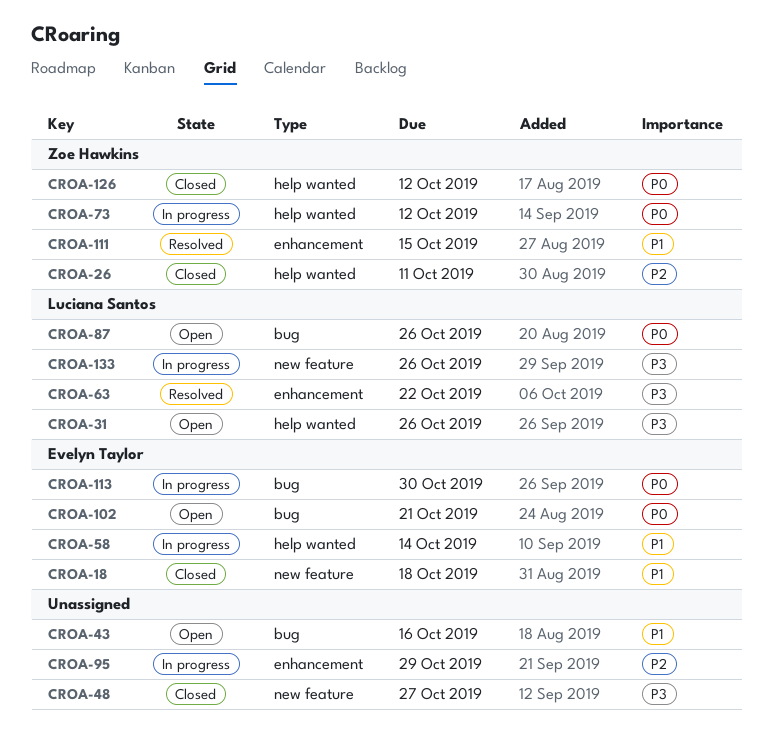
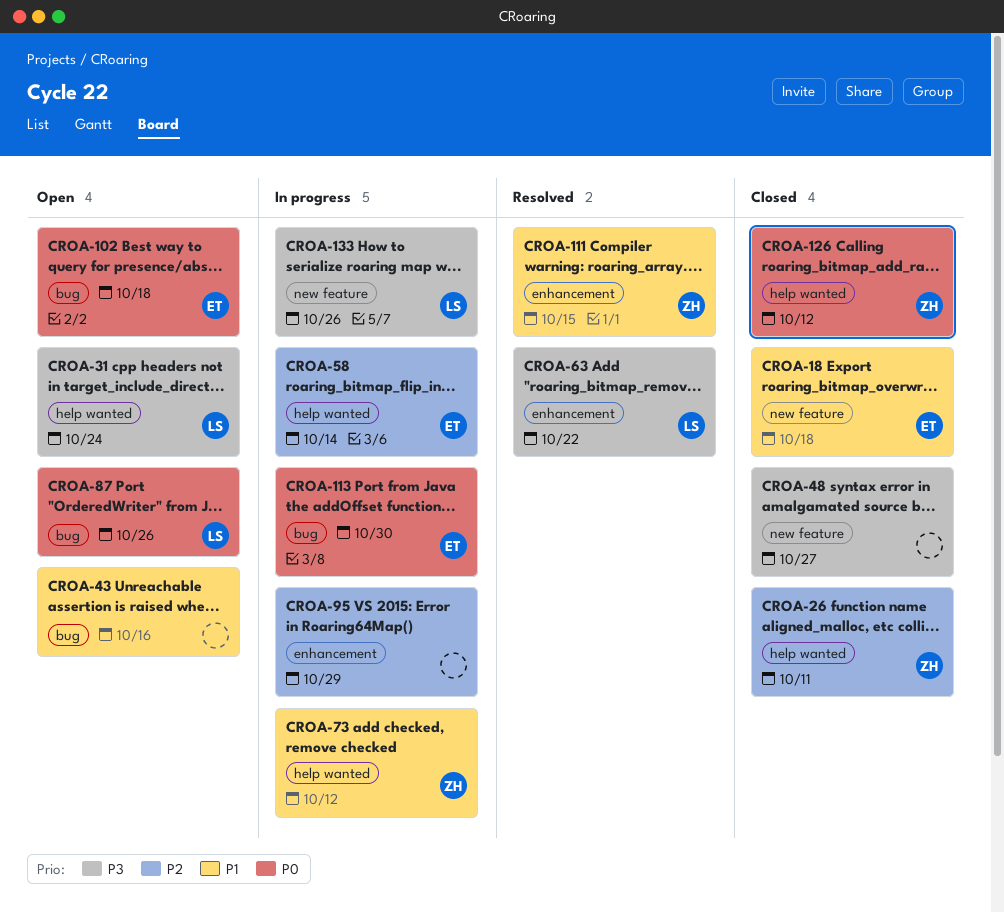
CROA-31, due: Oct 26 -> Oct 24
CROA-58, priority: P1 -> P2
CROA-73, priority: P0 -> P1
CROA-102, due: Oct 21 -> Oct 18

